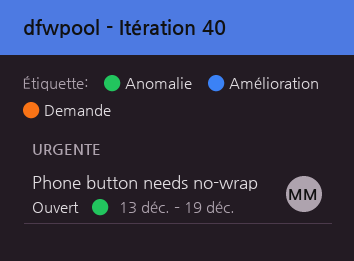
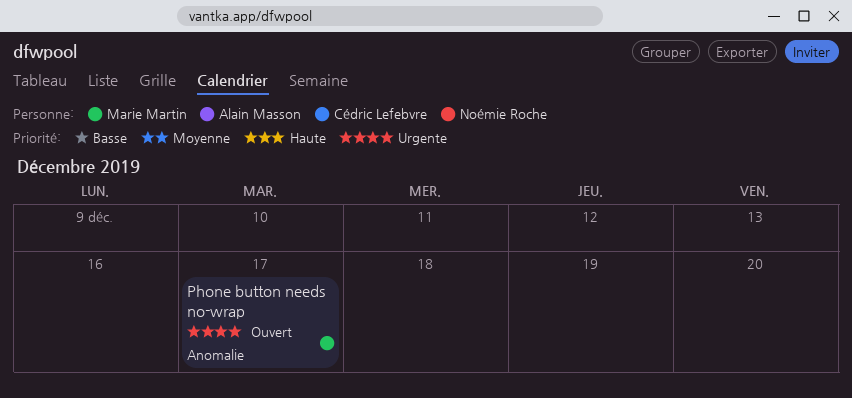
Phone button needs no-wrap, due: Dec 19 -> Dec 17

